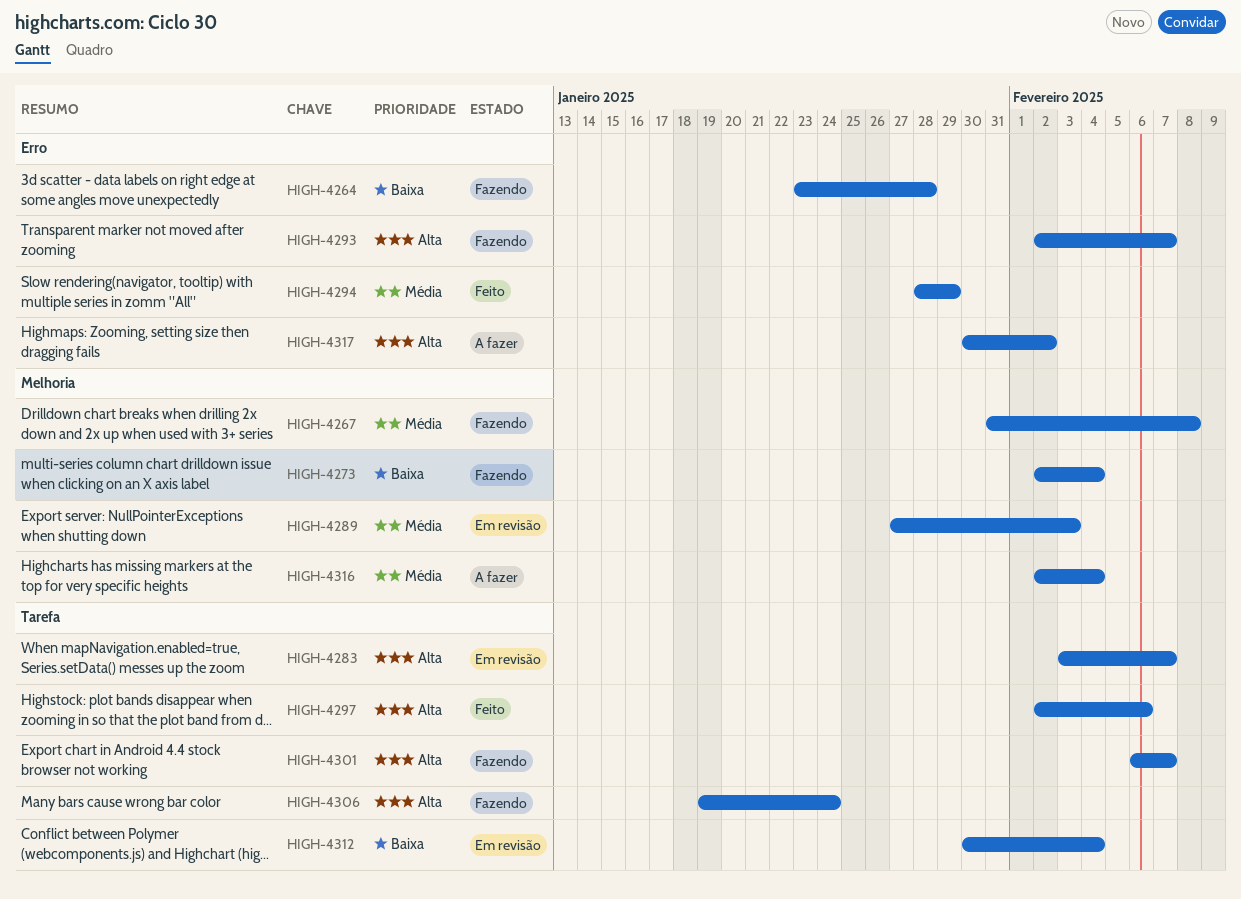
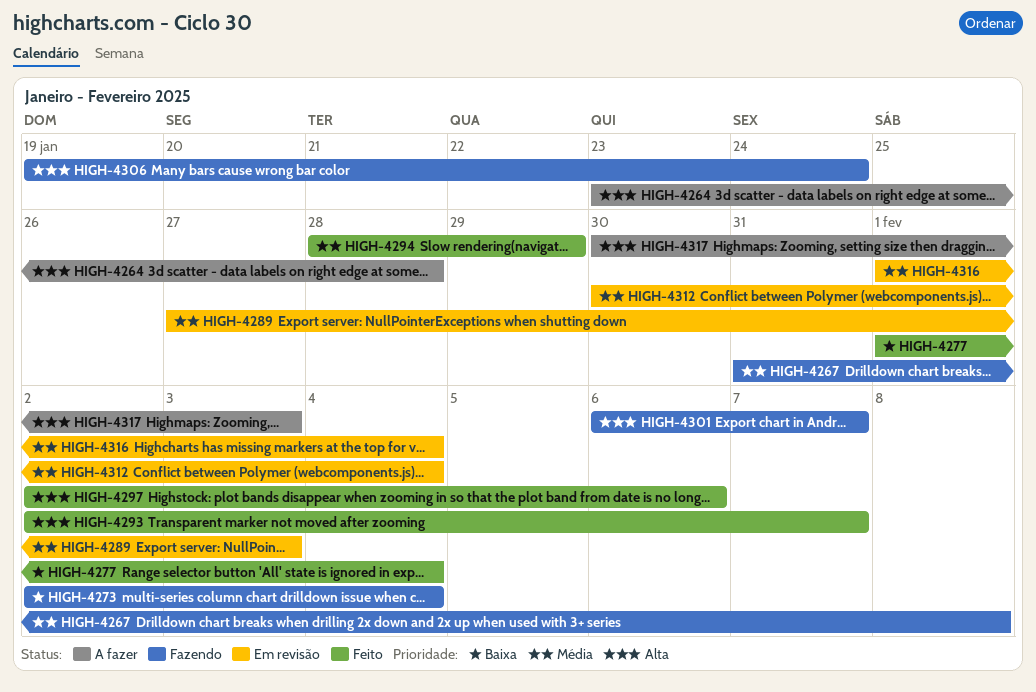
HIGH-4264, status: Fazendo -> A fazer
HIGH-4264, priority: Baixa -> Alta
HIGH-4277: none -> present
HIGH-4283: present -> none
HIGH-4293, status: Fazendo -> Feito
HIGH-4312, priority: Baixa -> Média
HIGH-4316, status: A fazer -> Em revisão
HIGH-4316, start: Feb 2 -> Feb 1
HIGH-4317, due: Feb 2 -> Feb 3

